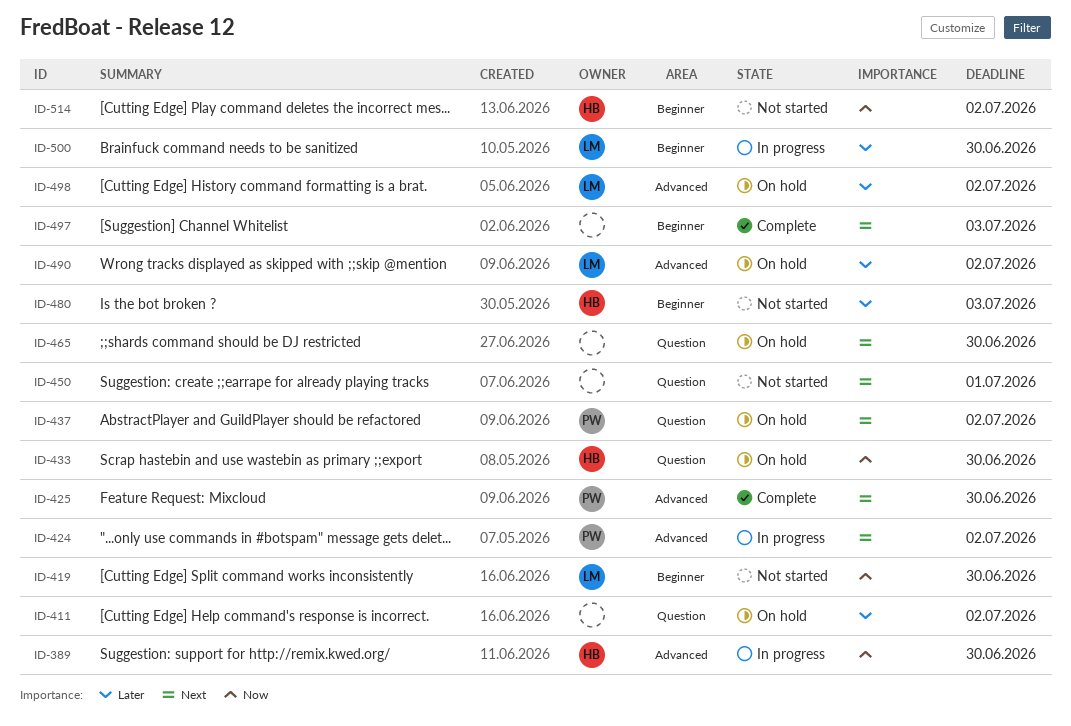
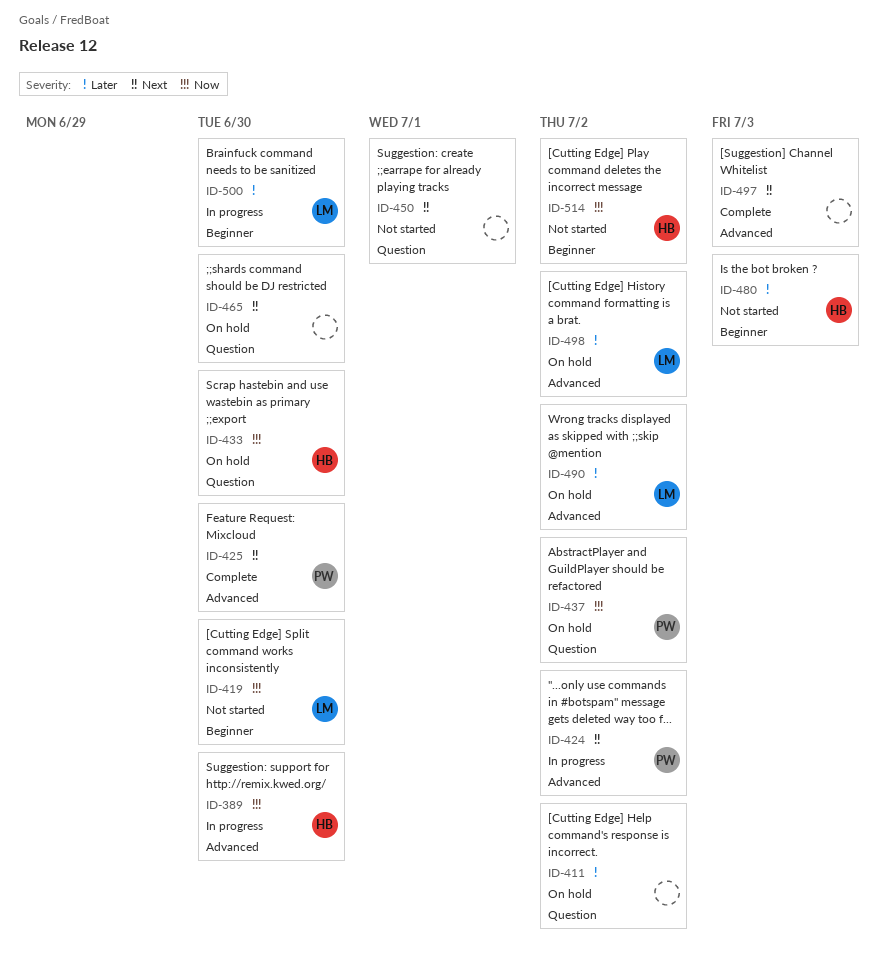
ID-437, priority: Next -> Now
ID-497, label: Beginner -> Advanced

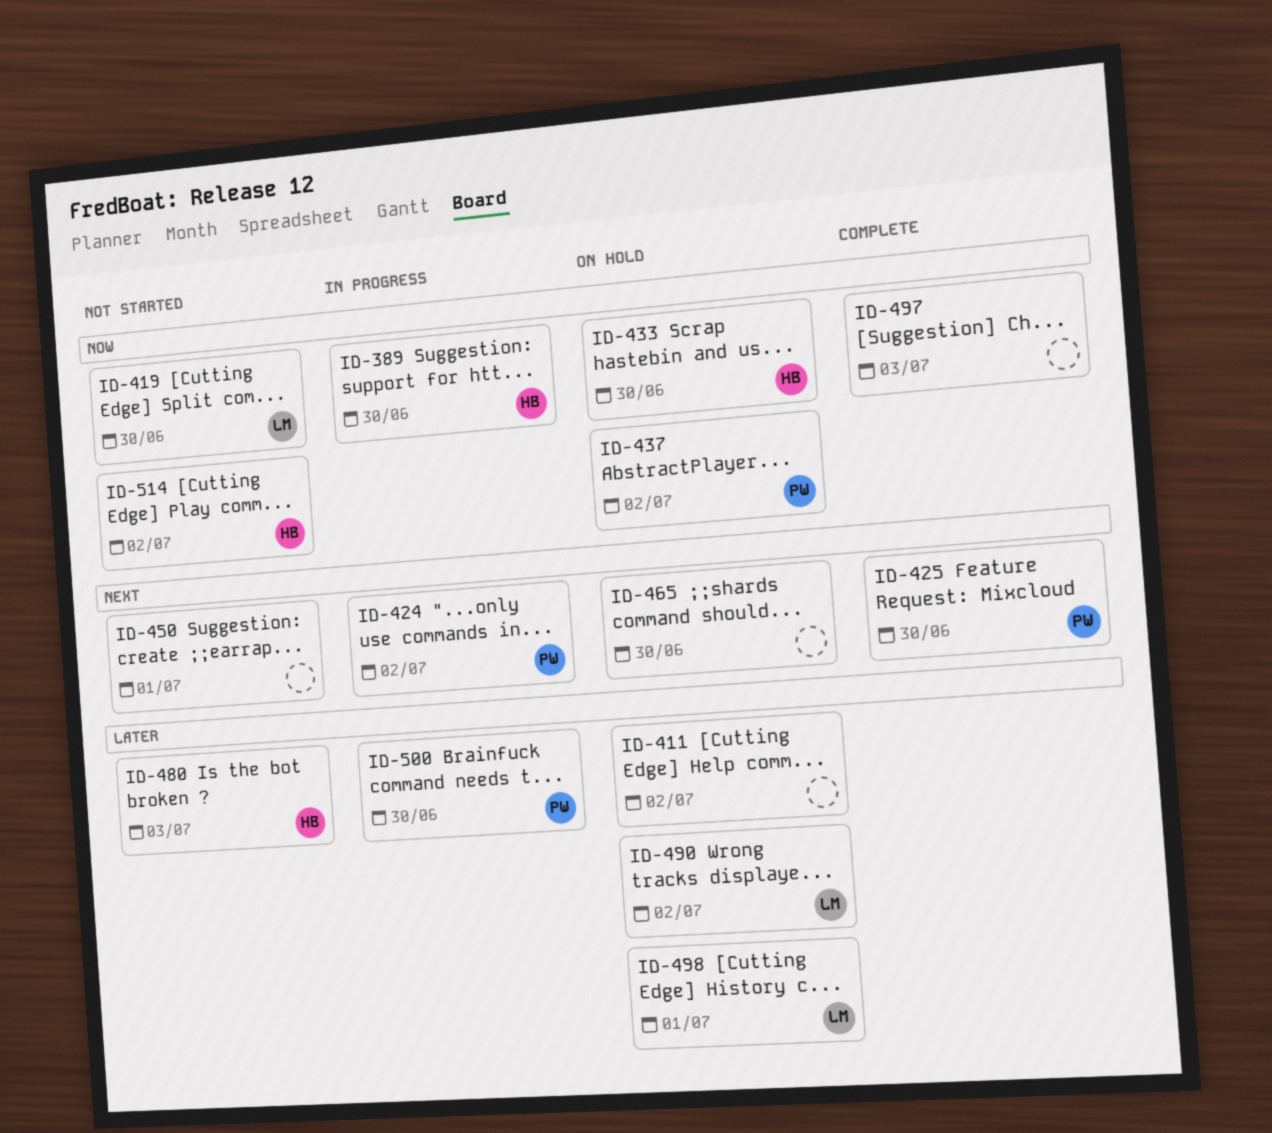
ID-497, priority: Next -> Now
ID-498, due: Jul 2 -> Jul 1
ID-500, owner: LM -> PW

